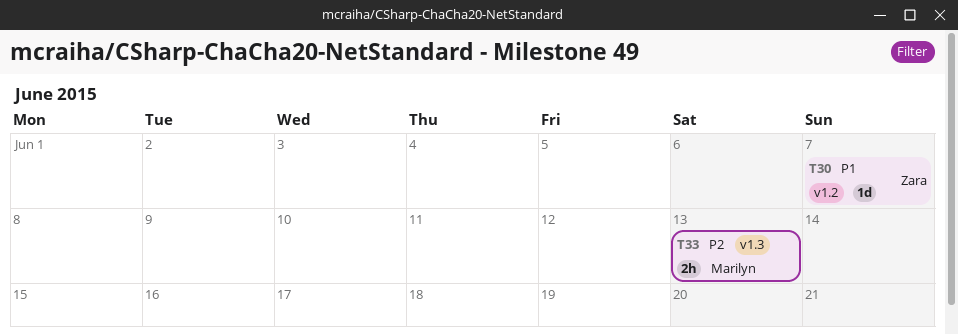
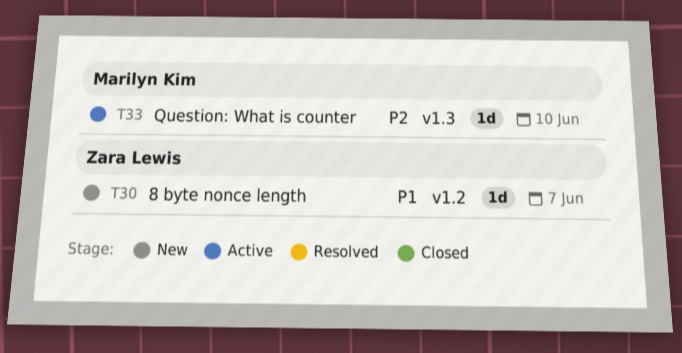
T33, estimate: 2h -> 1d
T33, due: Jun 13 -> Jun 10

